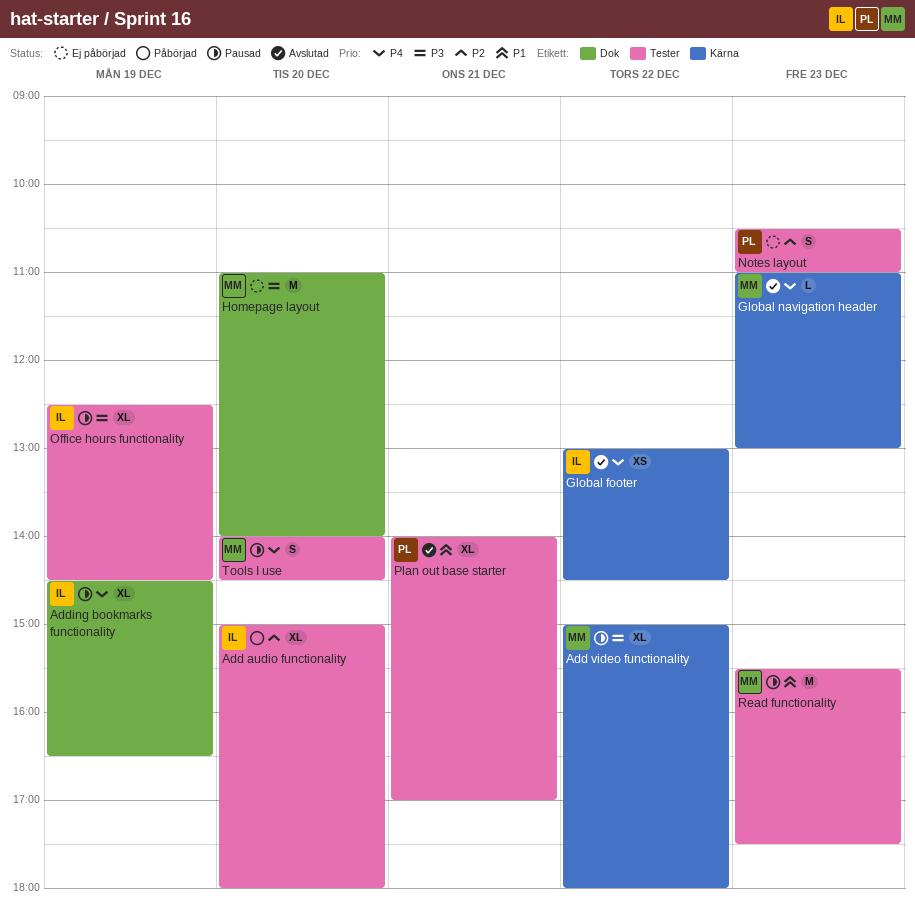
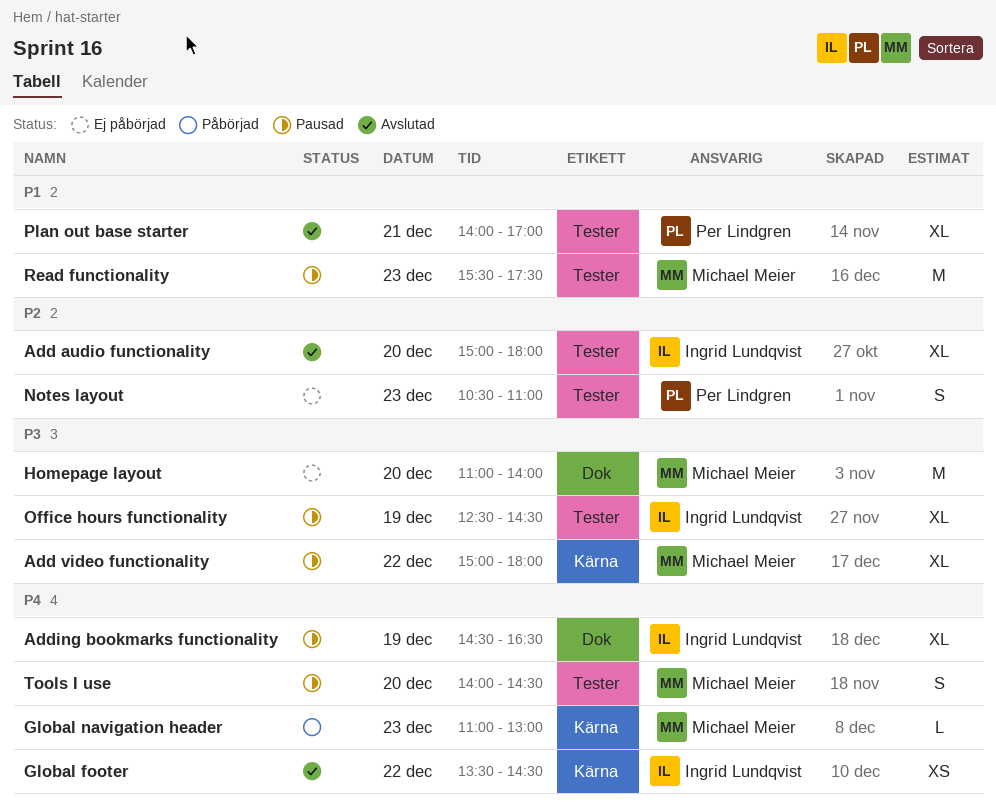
Add audio functionality, status: Påbörjad -> Avslutad
Global footer, begins: 13:00 -> 13:30
Global navigation header, status: Avslutad -> Påbörjad

